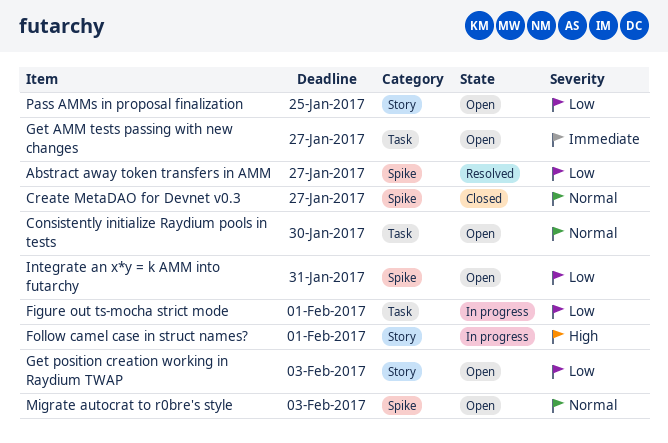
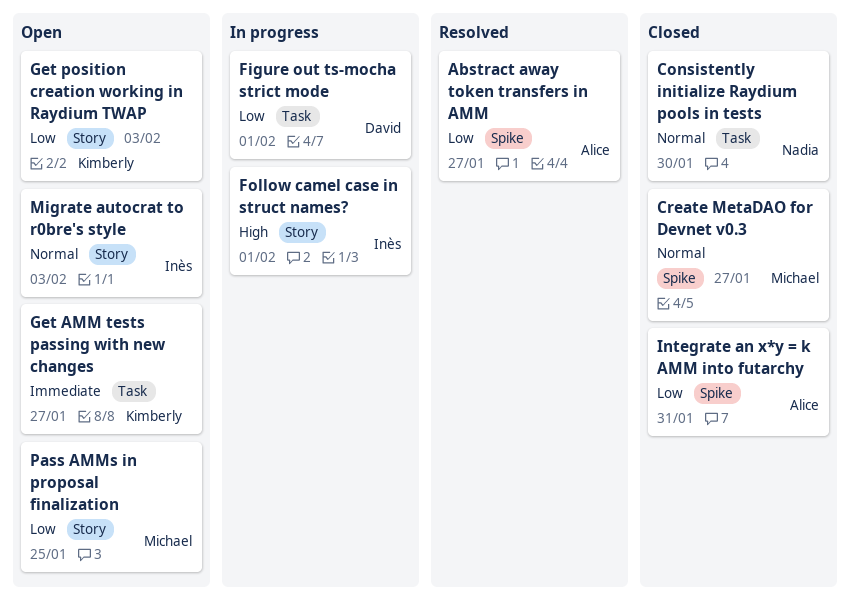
Consistently initialize Raydium pools in tests, status: Open -> Closed
Integrate an x*y = k AMM into futarchy, status: Open -> Closed
Migrate autocrat to r0bre's style, label: Spike -> Story

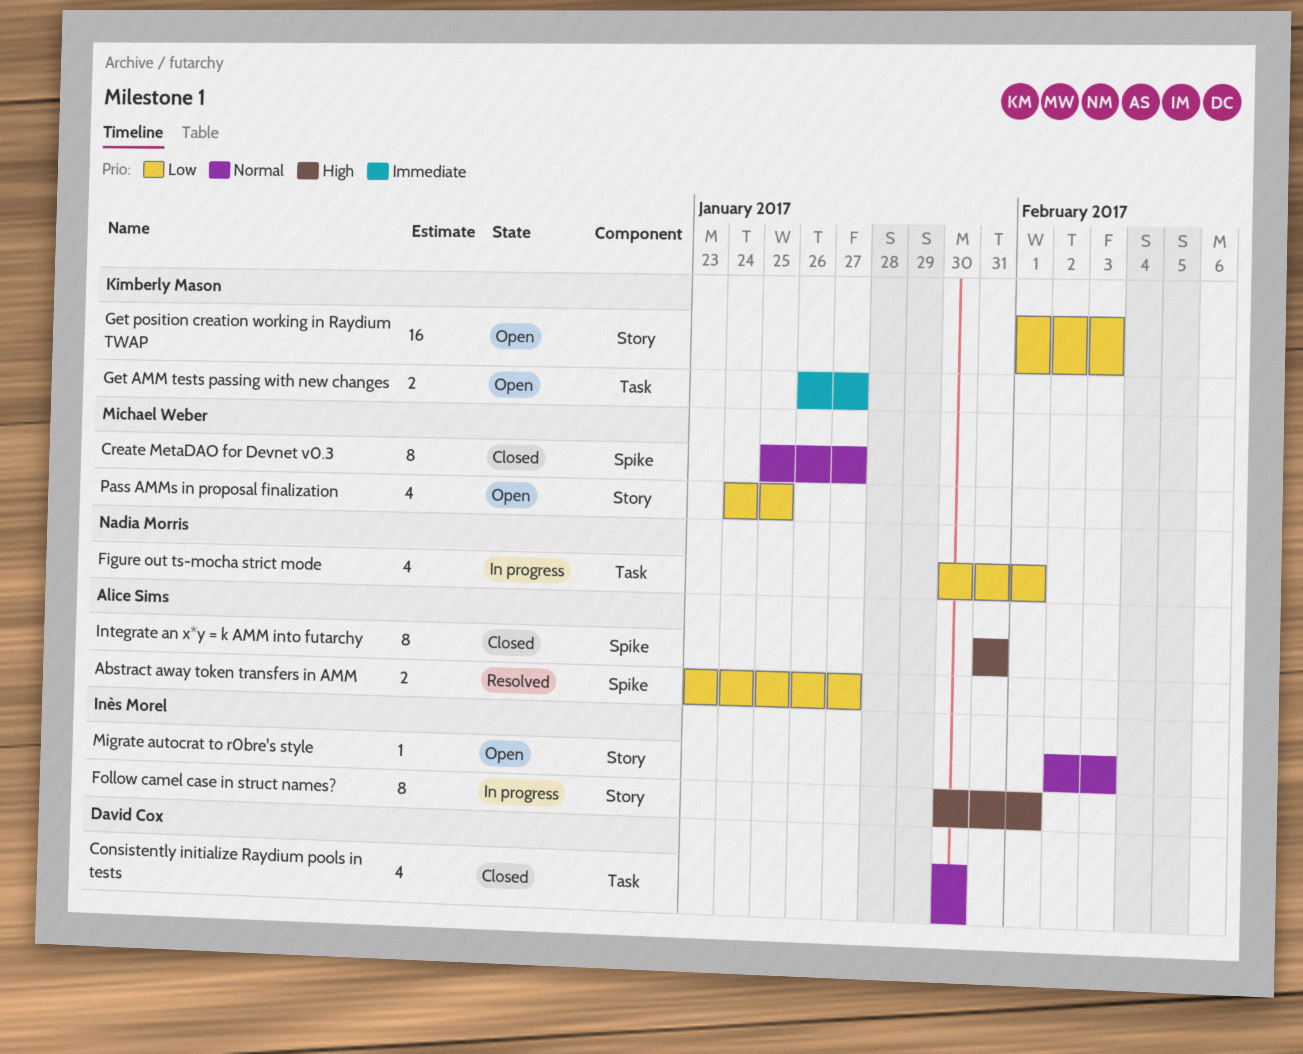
Consistently initialize Raydium pools in tests, owner: Nadia Morris -> David Cox
Figure out ts-mocha strict mode, owner: David Cox -> Nadia Morris
Integrate an x*y = k AMM into futarchy, priority: Low -> High

